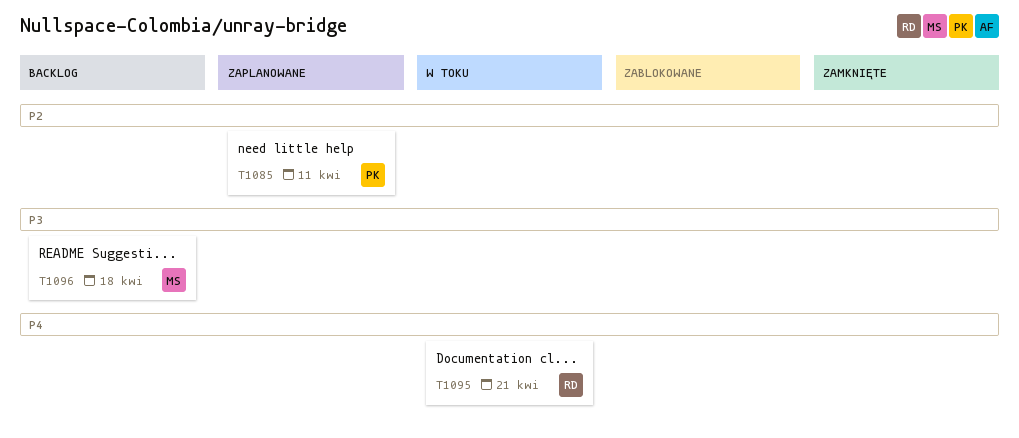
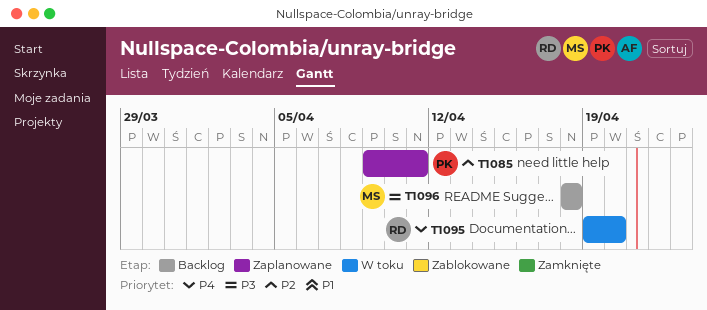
T1095, due: Apr 21 -> Apr 20

